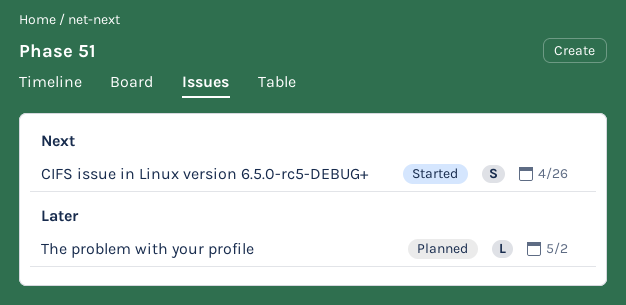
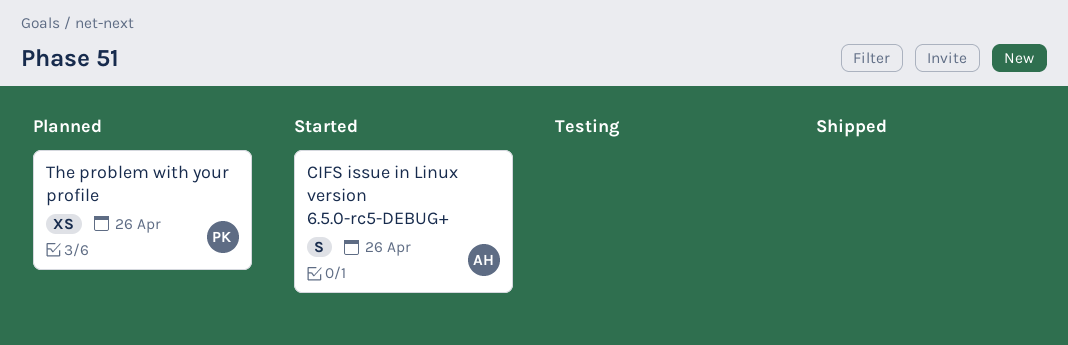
The problem with your profile, estimate: L -> XS
The problem with your profile, due: May 2 -> Apr 26

